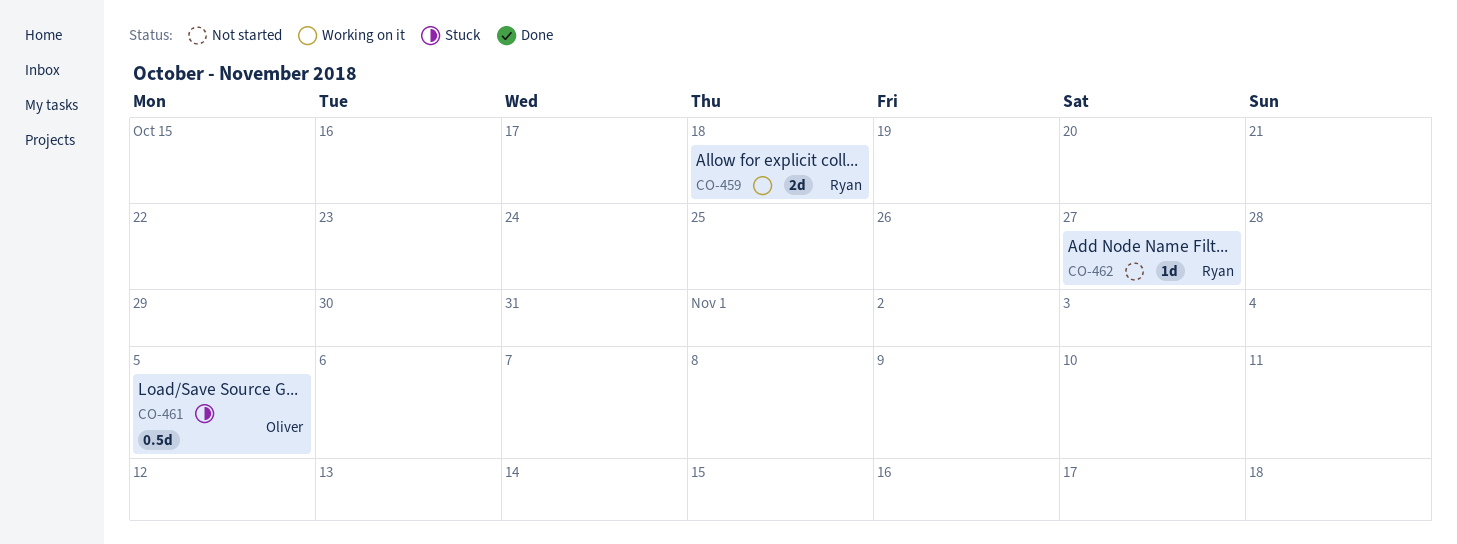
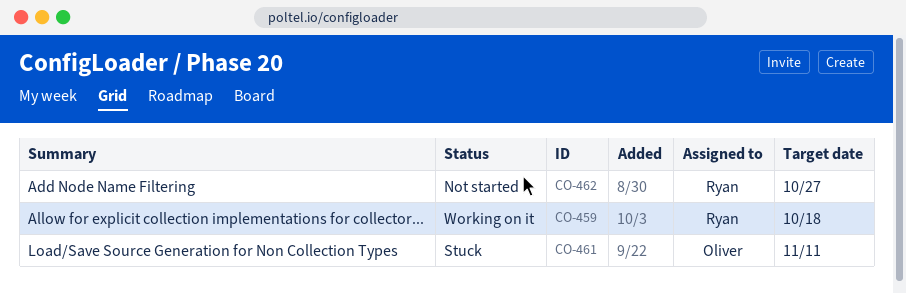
CO-461, due: Nov 5 -> Nov 11

